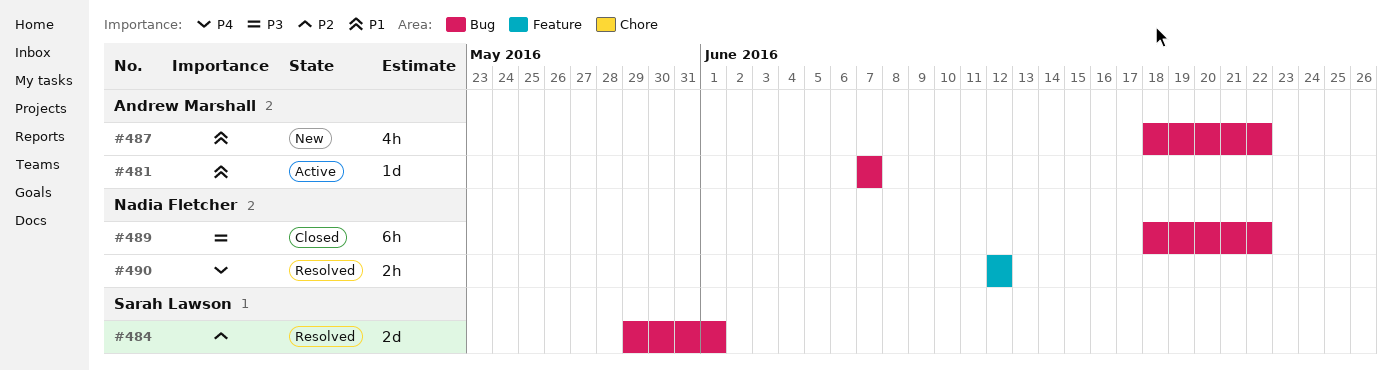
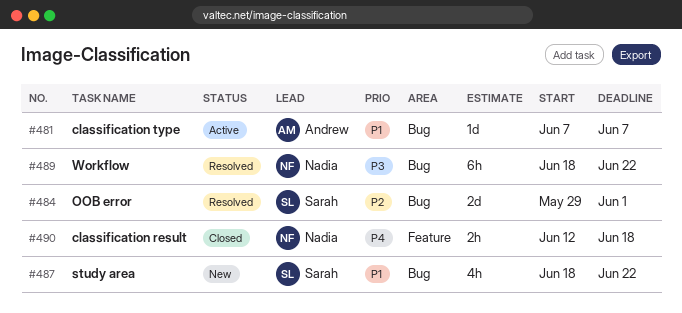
#487, owner: Andrew Marshall -> Sarah Lawson
#489, status: Closed -> Resolved
#490, status: Resolved -> Closed
#490, due: Jun 12 -> Jun 18

